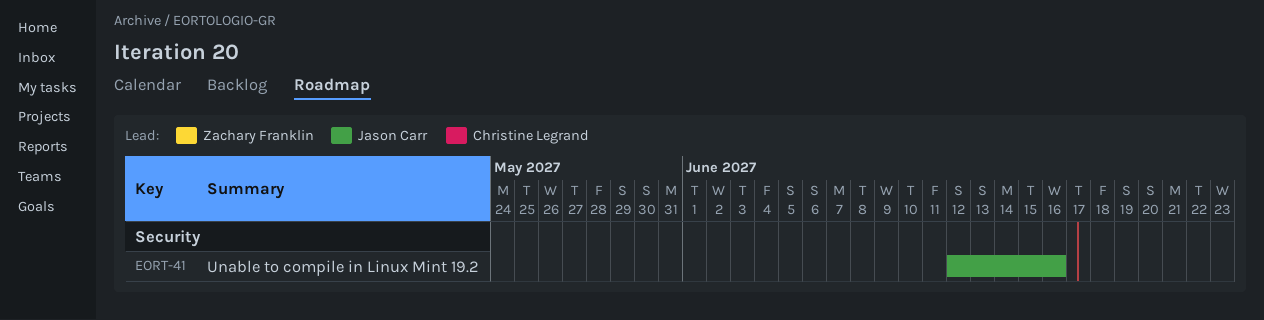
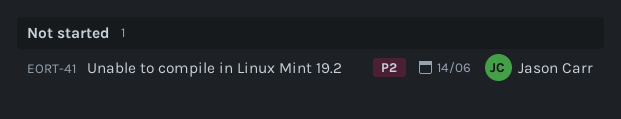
EORT-41, due: Jun 16 -> Jun 14

